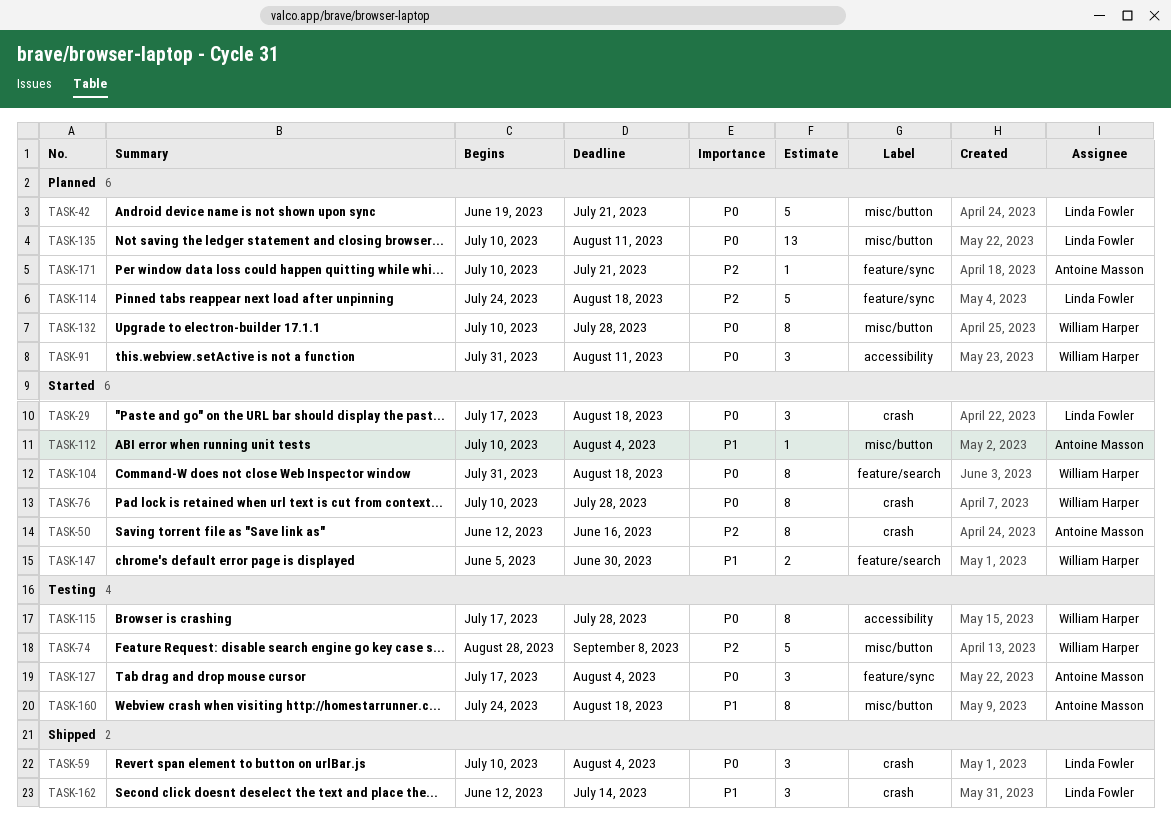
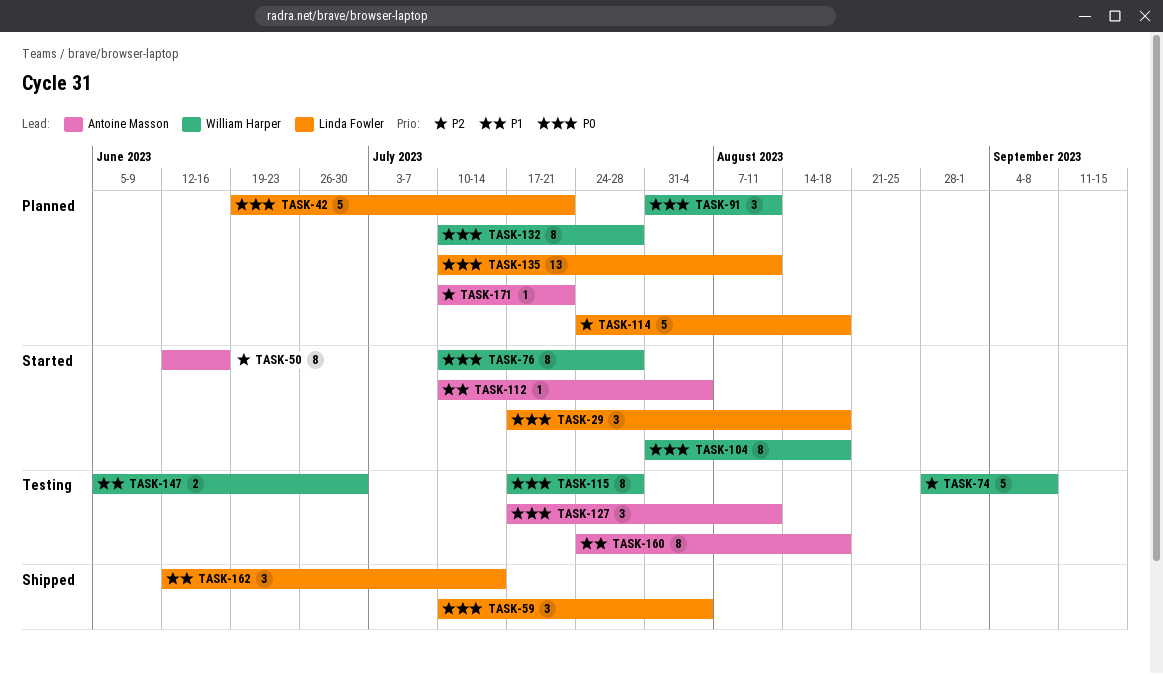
TASK-127, due: Aug 4 -> Aug 11
TASK-147, status: Started -> Testing

